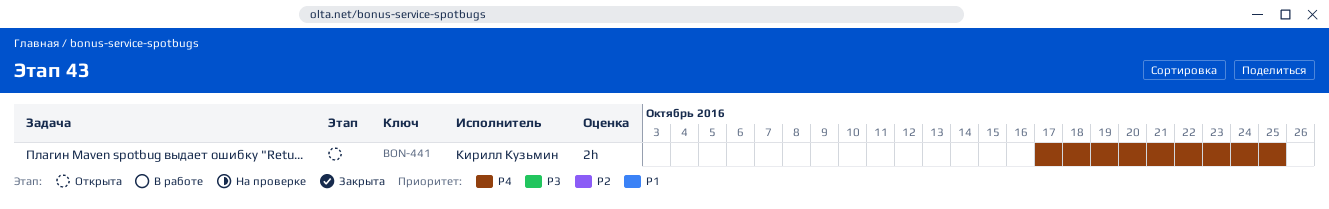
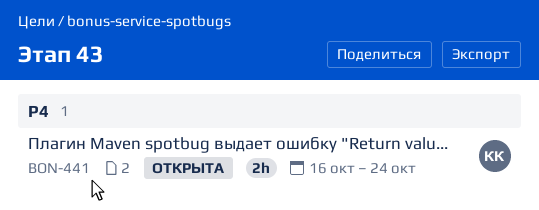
BON-441, start: Oct 17 -> Oct 16
BON-441, due: Oct 25 -> Oct 24

